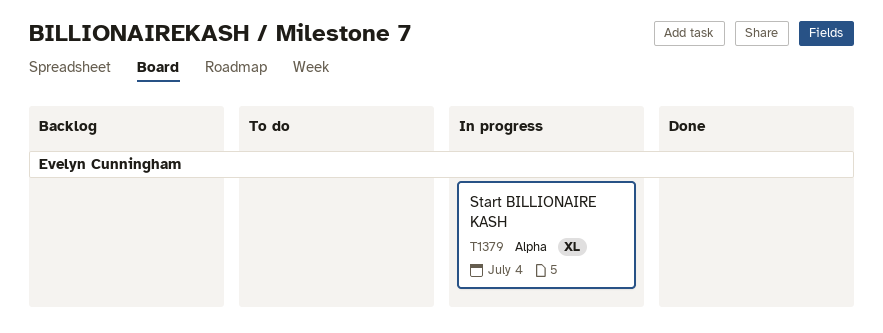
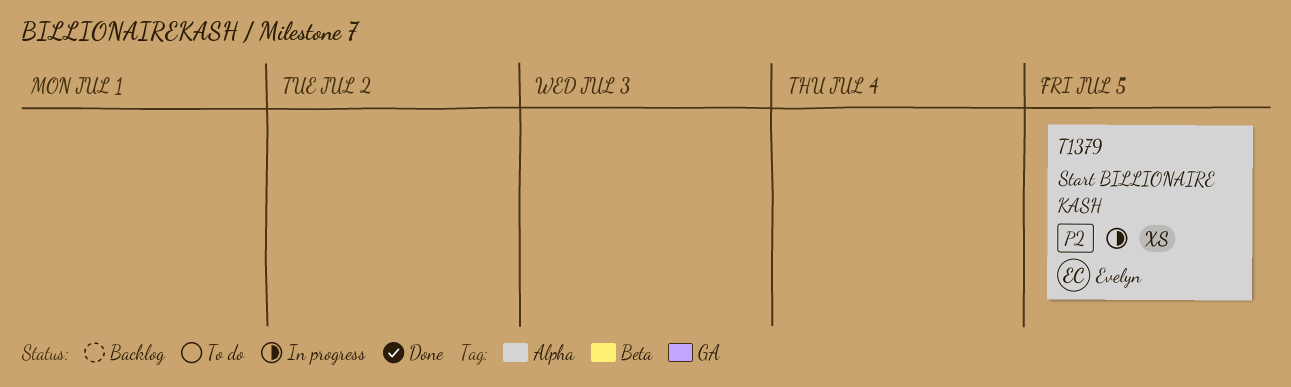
T1379, estimate: XL -> XS
T1379, due: Jul 4 -> Jul 5

